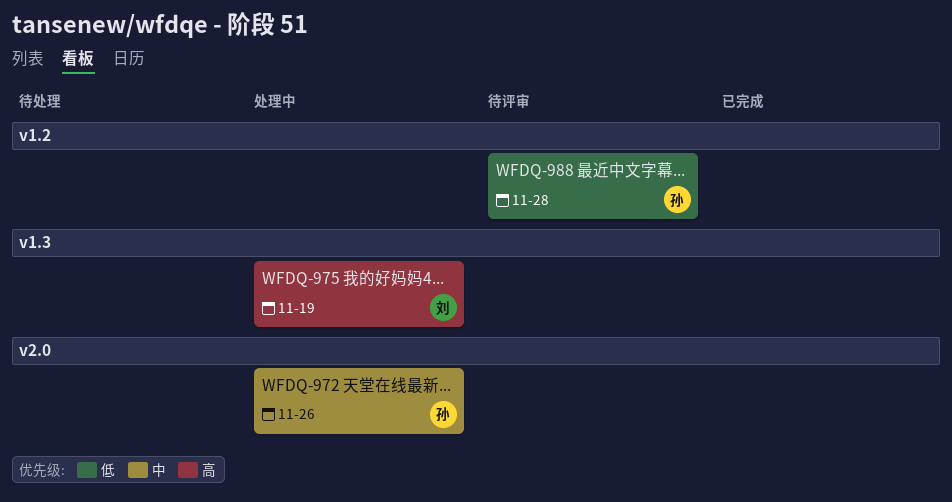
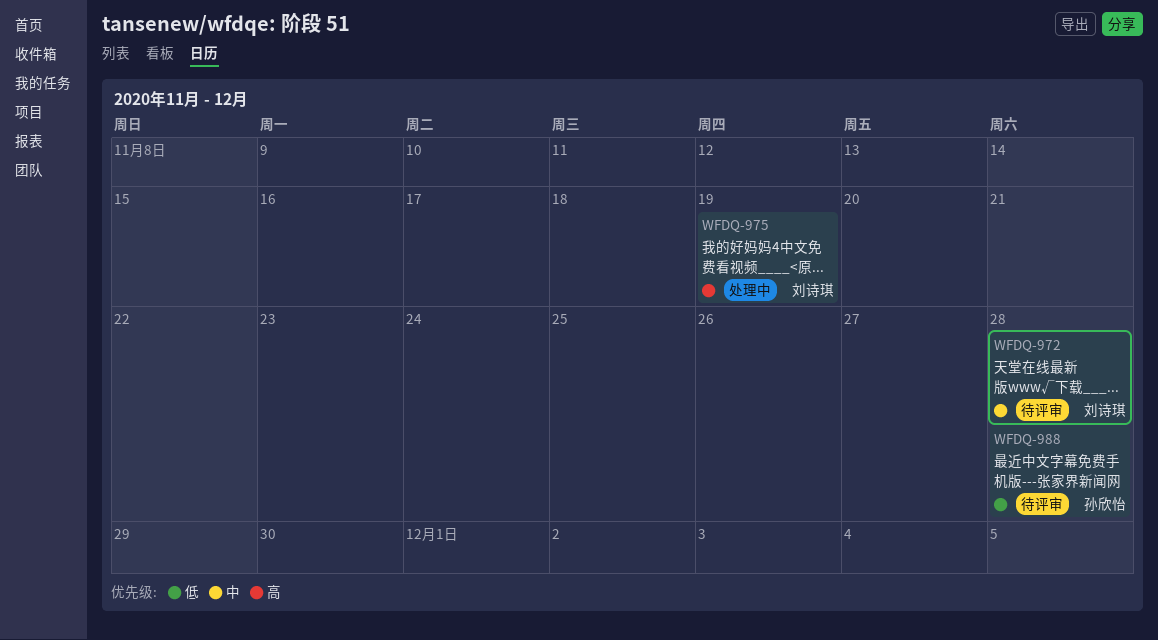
WFDQ-972, status: 处理中 -> 待评审
WFDQ-972, owner: 孙欣怡 -> 刘诗琪
WFDQ-972, due: Nov 26 -> Nov 28

